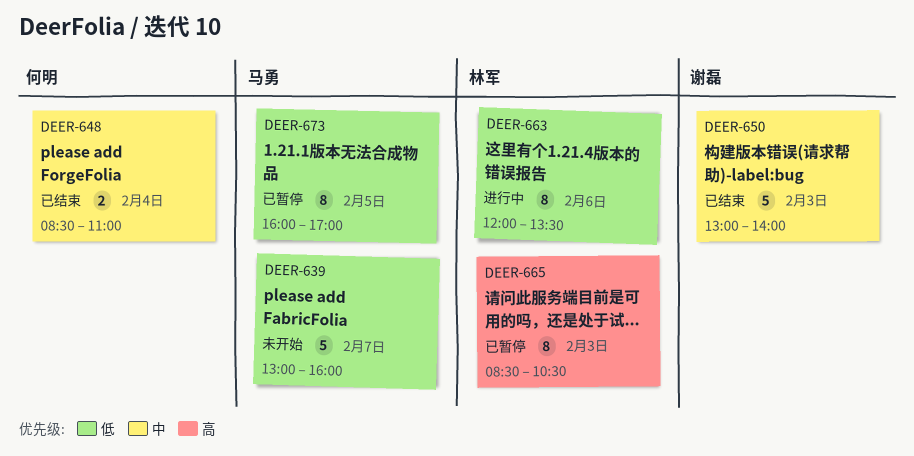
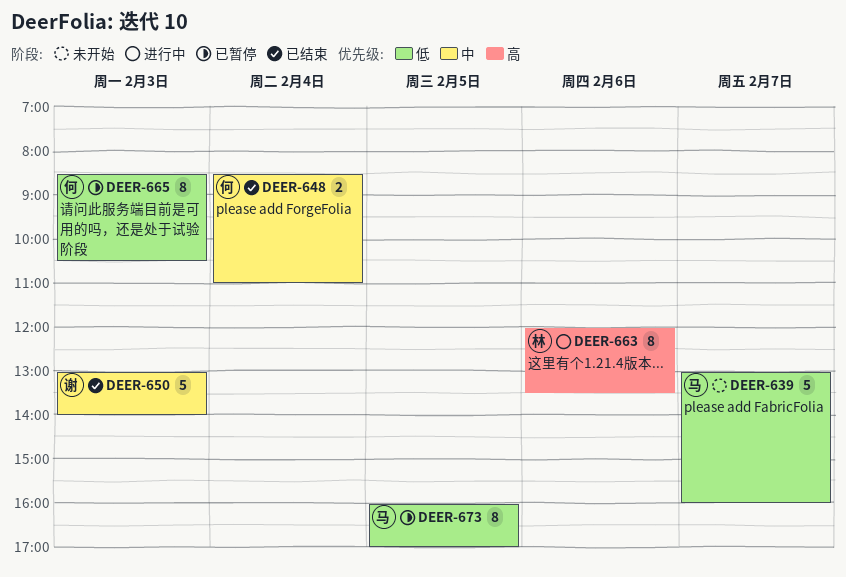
DEER-663, priority: 低 -> 高
DEER-665, owner: 林军 -> 何明
DEER-665, priority: 高 -> 低

